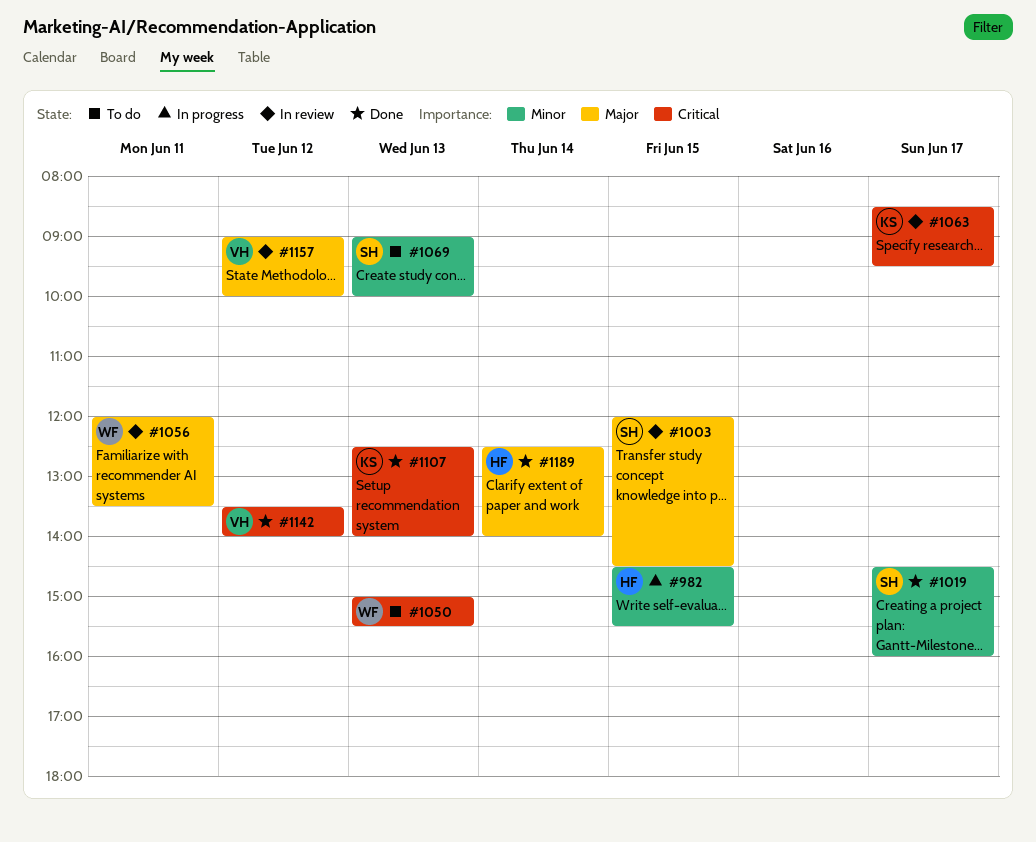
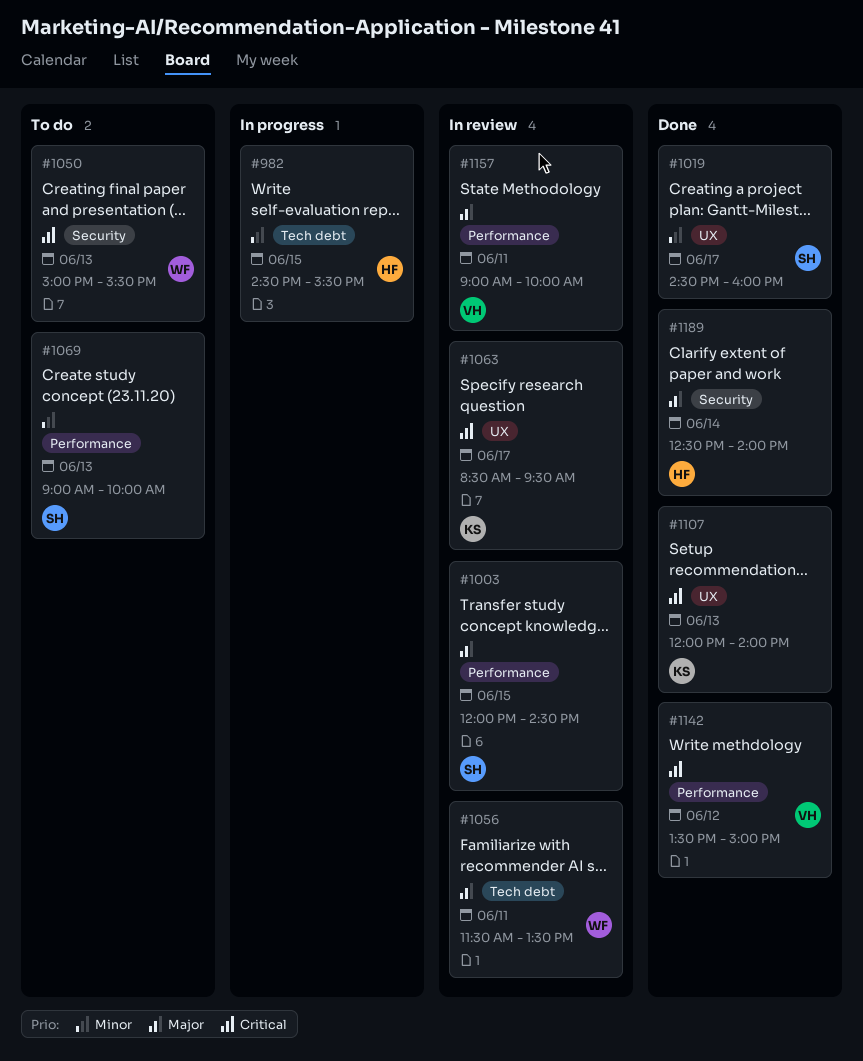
#1056, begins: 12:00 -> 11:30
#1107, begins: 12:30 -> 12:00
#1142, ends: 14:00 -> 15:00
#1157, day: Jun 12 -> Jun 11

